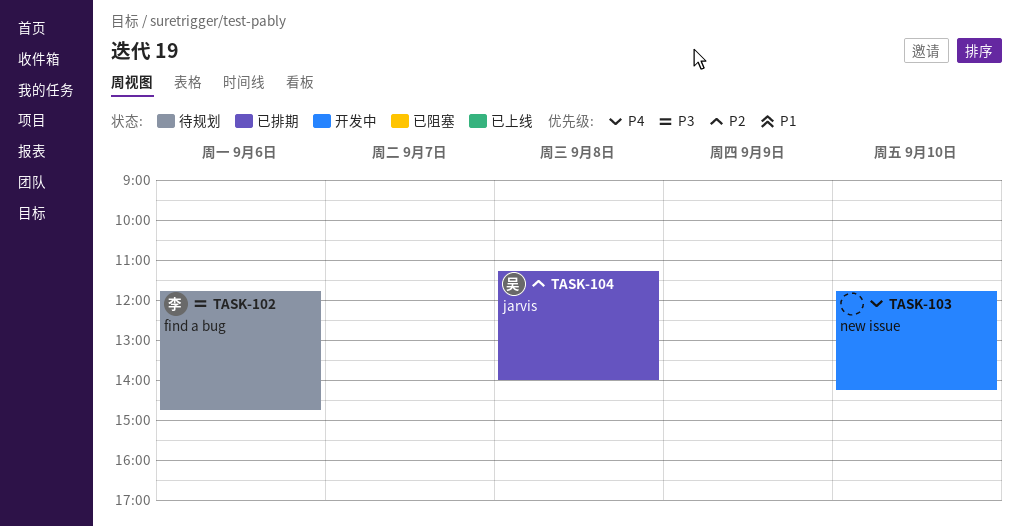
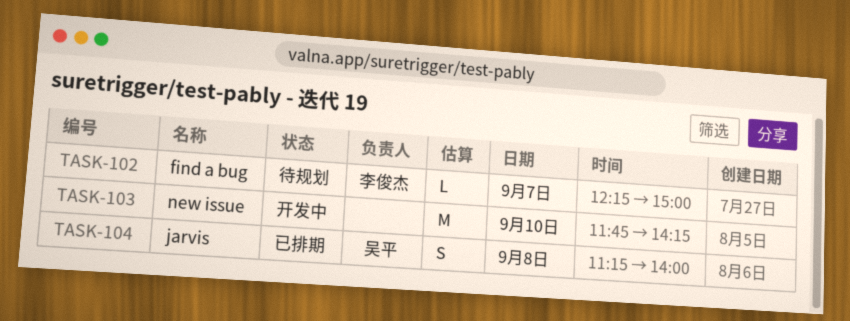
TASK-102, day: Sep 6 -> Sep 7
TASK-102, begins: 11:45 -> 12:15
TASK-102, ends: 14:45 -> 15:00

